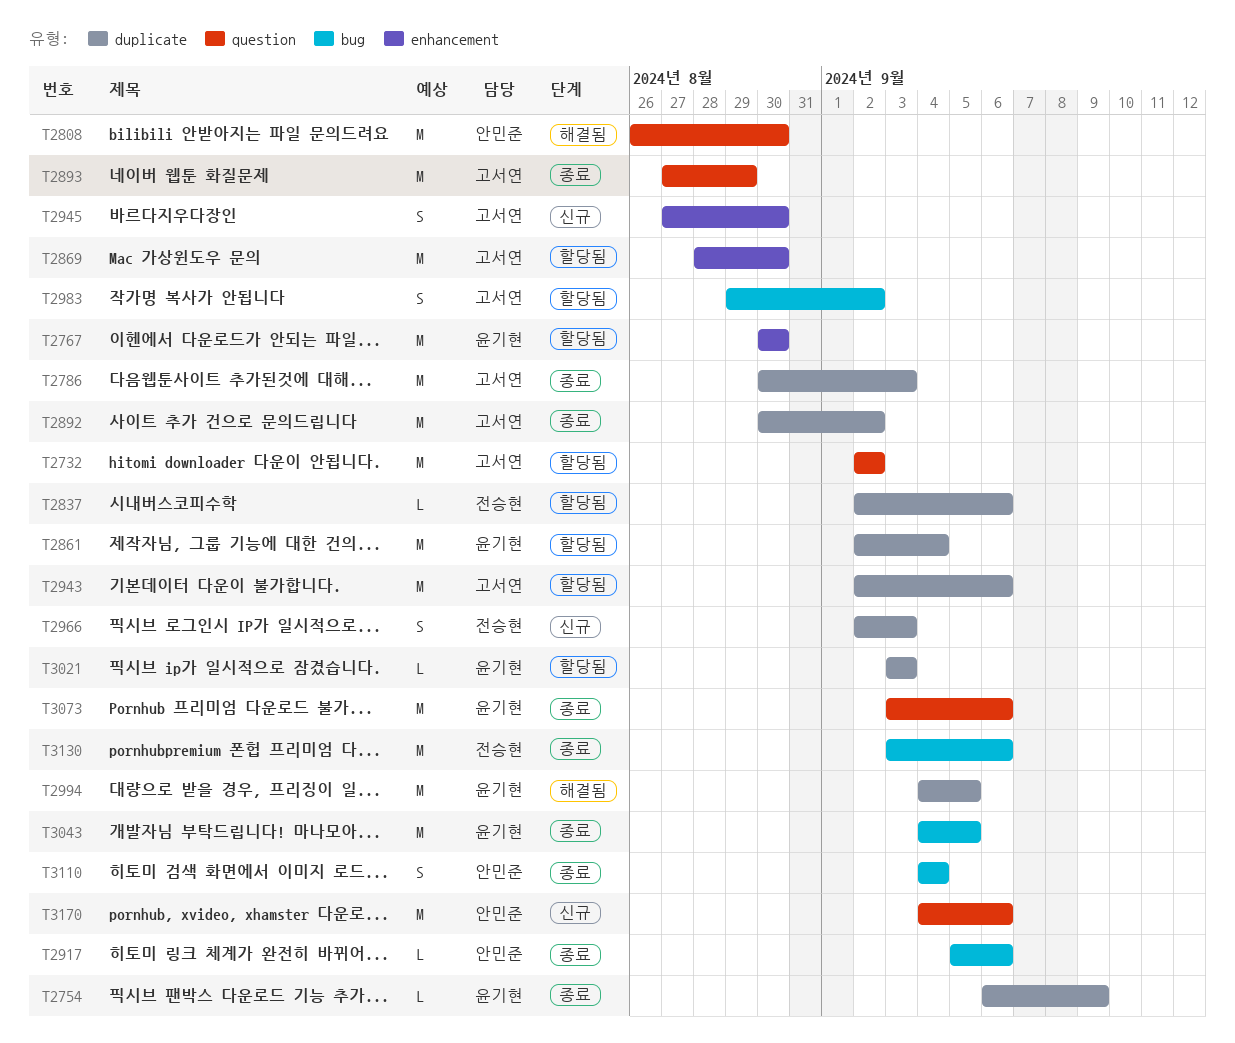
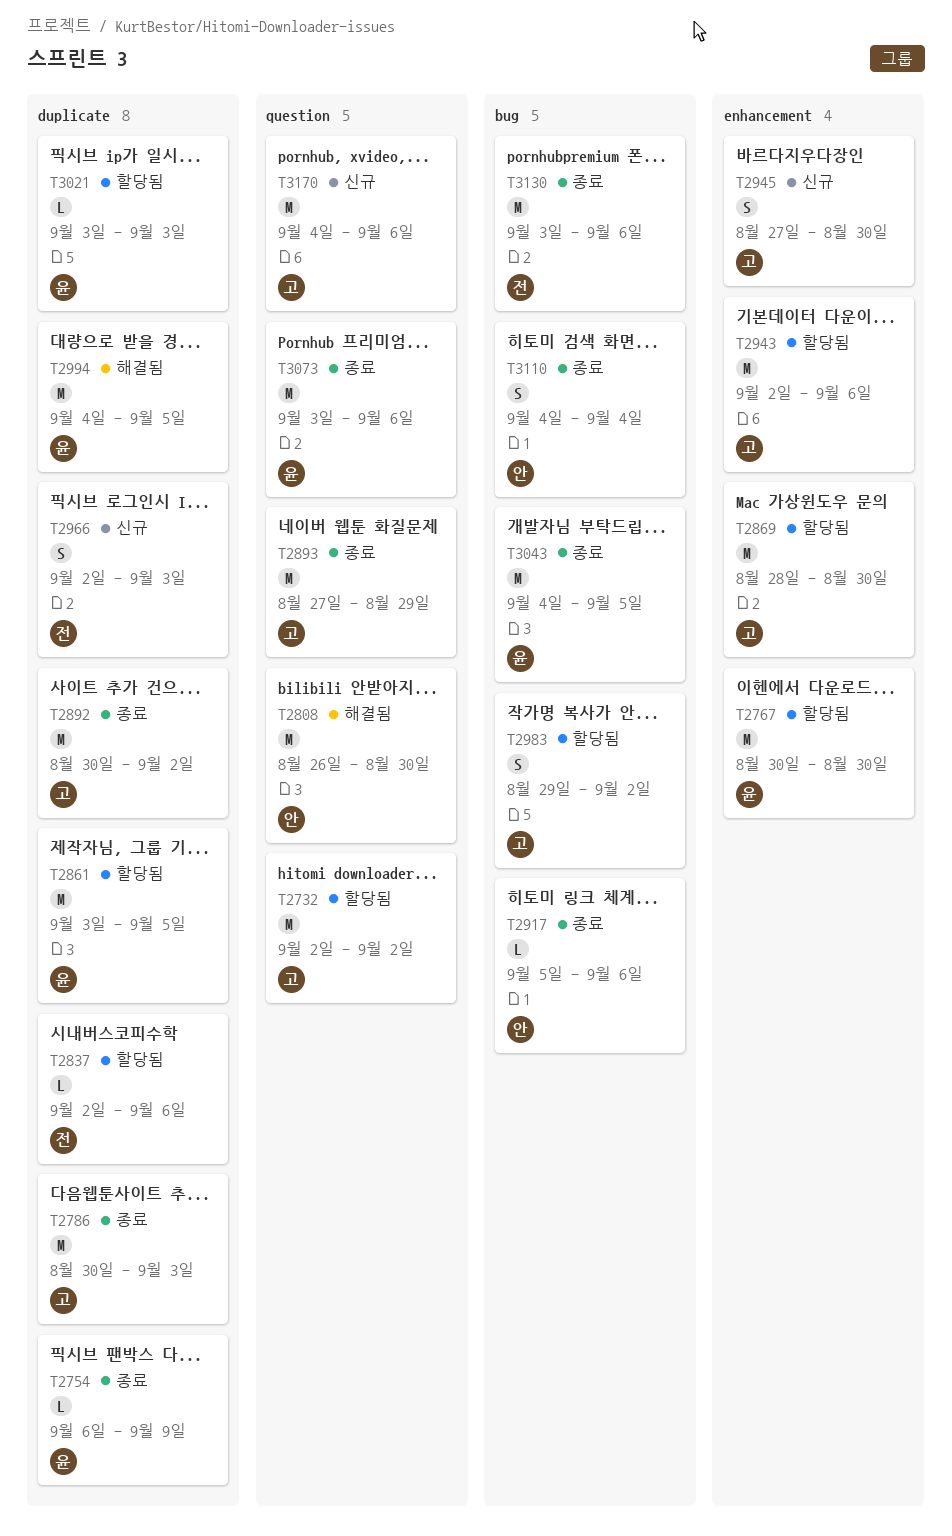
T2861, start: Sep 2 -> Sep 3
T2861, due: Sep 4 -> Sep 5
T2943, label: duplicate -> enhancement
T3170, owner: 안민준 -> 고서연

